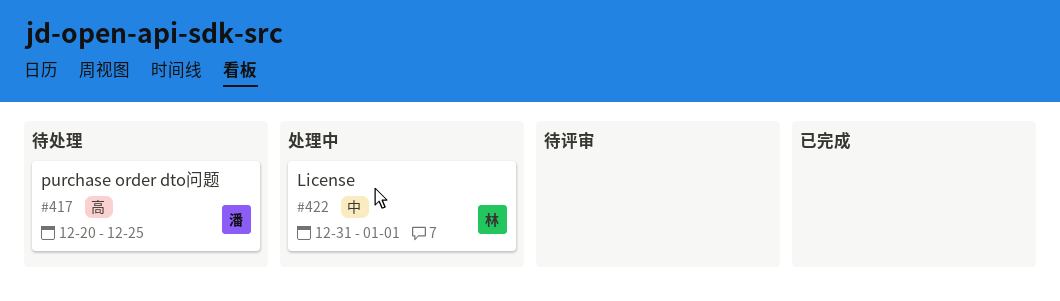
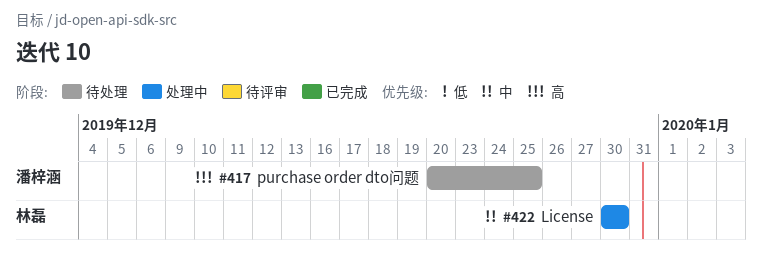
#422, start: Dec 31 -> Dec 30
#422, due: Jan 1 -> Dec 30

